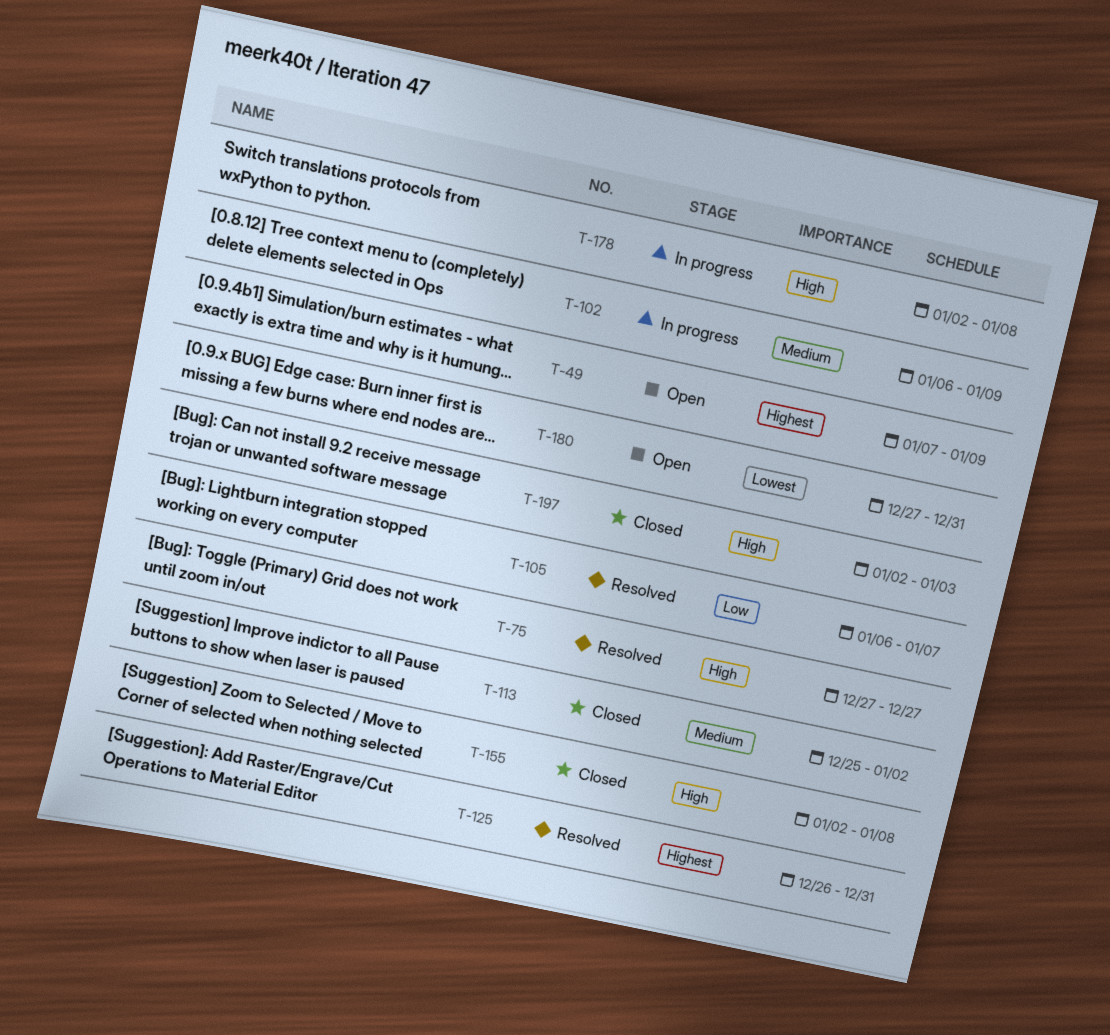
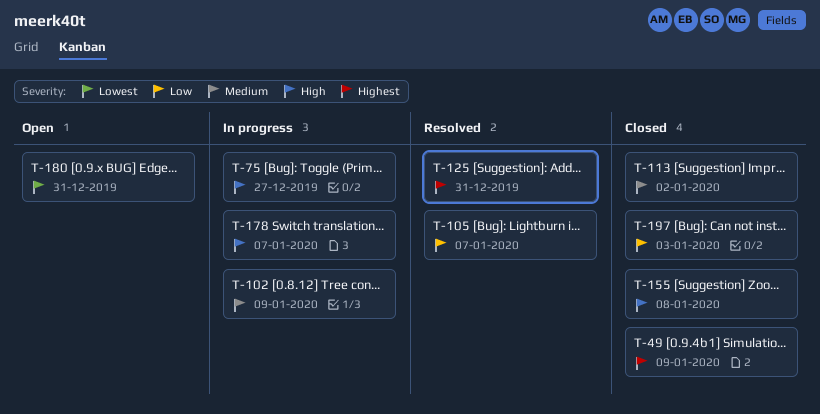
T-49, status: Open -> Closed
T-75, status: Resolved -> In progress
T-178, due: Jan 8 -> Jan 7
T-197, priority: High -> Low

